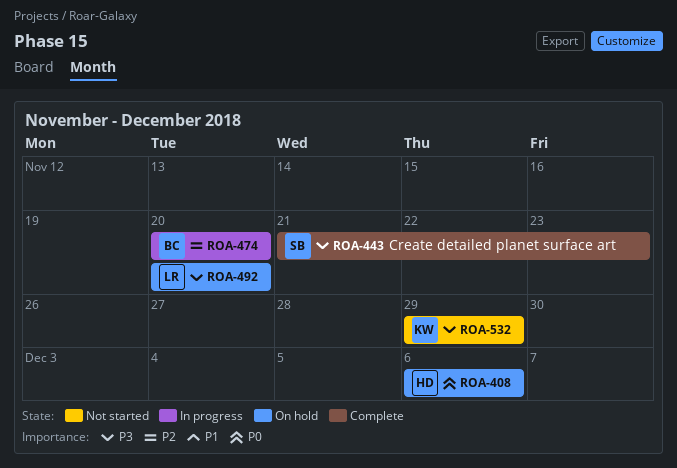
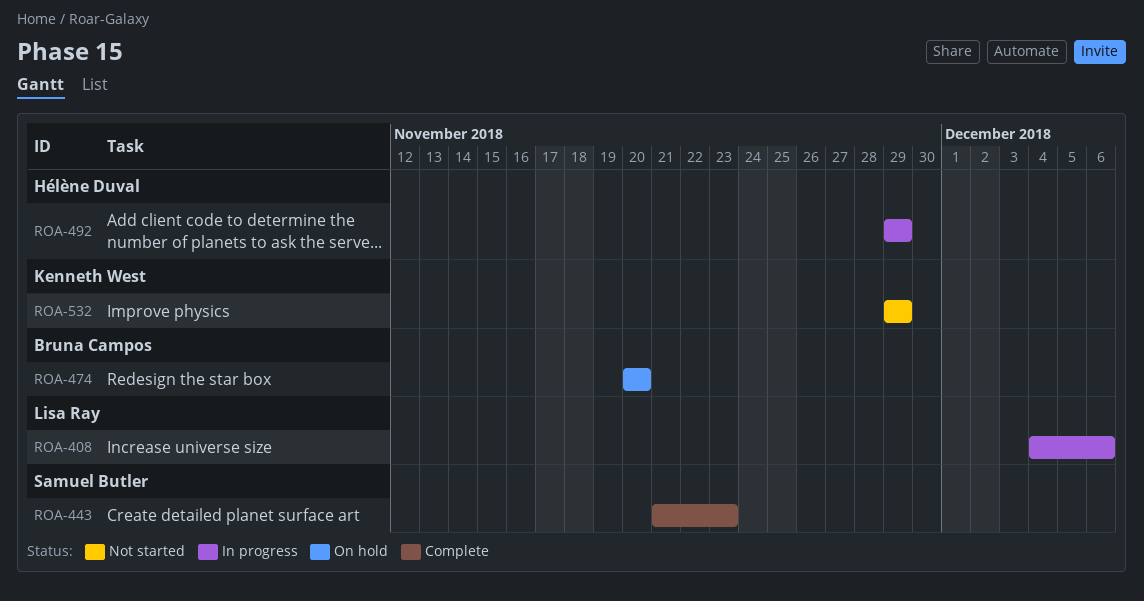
ROA-408, status: On hold -> In progress
ROA-408, owner: Hélène Duval -> Lisa Ray
ROA-408, start: Dec 6 -> Dec 4
ROA-474, status: In progress -> On hold
ROA-492, status: On hold -> In progress
ROA-492, owner: Lisa Ray -> Hélène Duval
ROA-492, start: Nov 20 -> Nov 29
ROA-492, due: Nov 20 -> Nov 29

